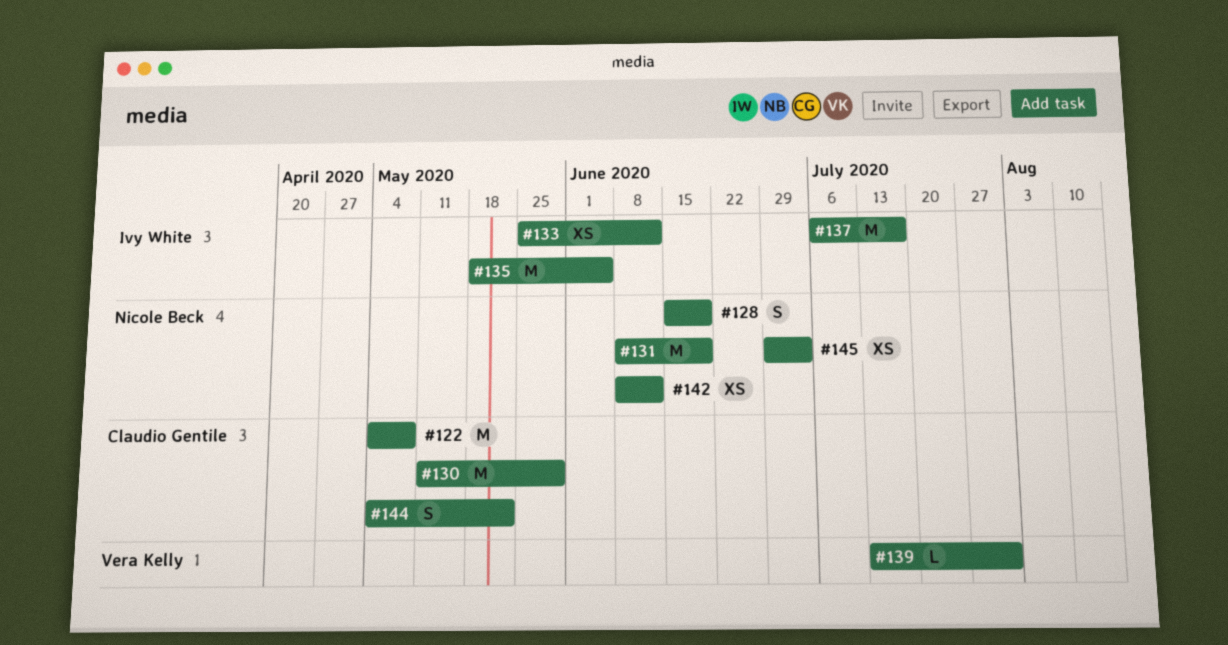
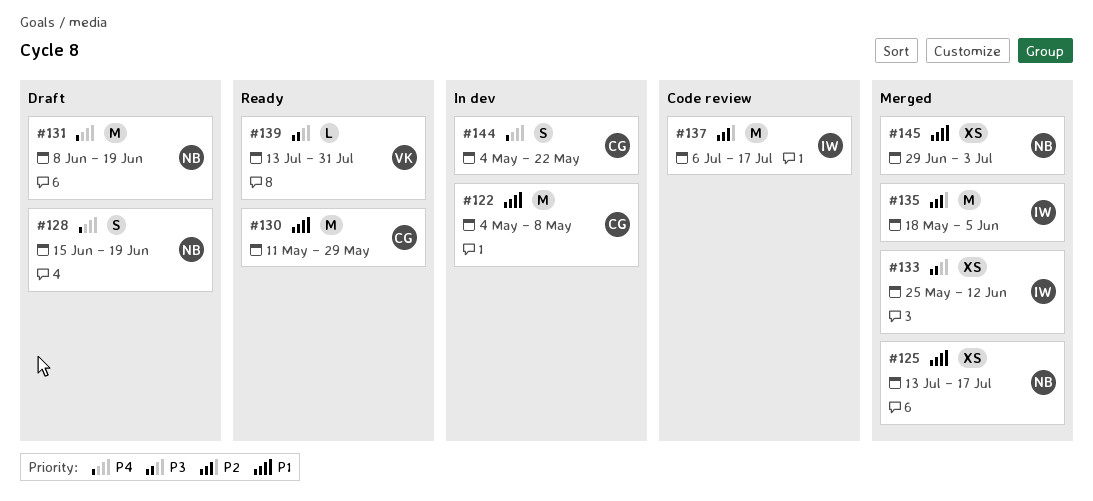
#125: none -> present
#142: present -> none

